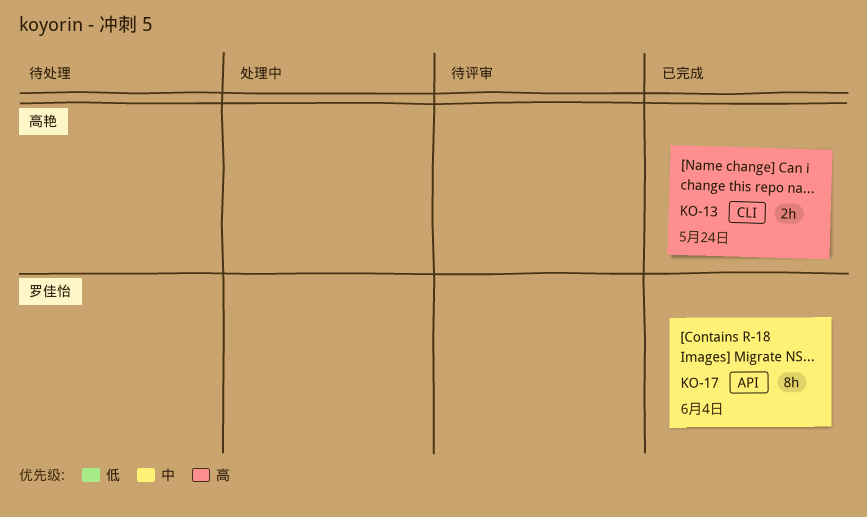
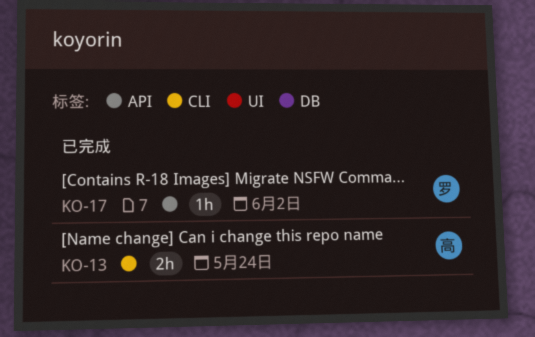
KO-17, estimate: 8h -> 1h
KO-17, due: Jun 4 -> Jun 2

